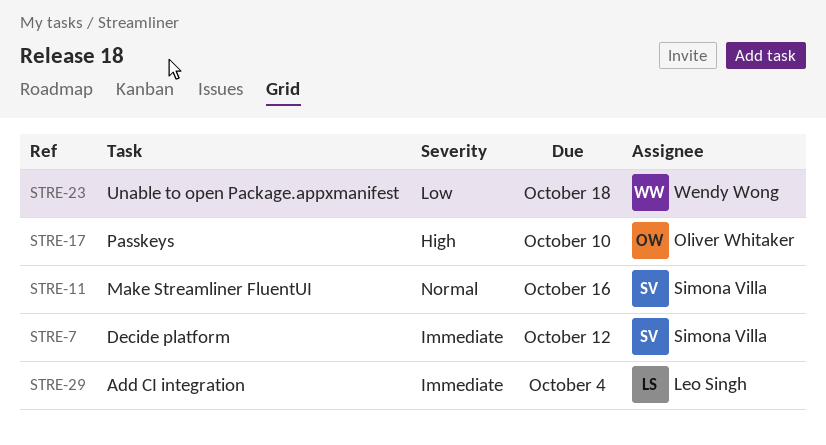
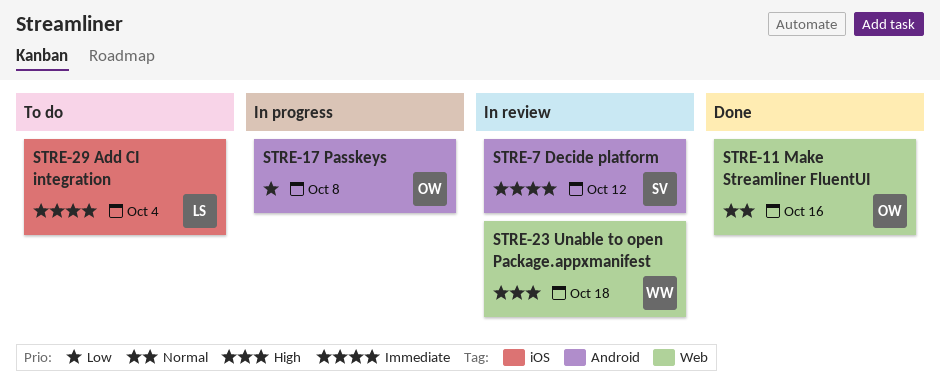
STRE-11, owner: Simona Villa -> Oliver Whitaker
STRE-17, priority: High -> Low
STRE-17, due: Oct 10 -> Oct 8
STRE-23, priority: Low -> High

